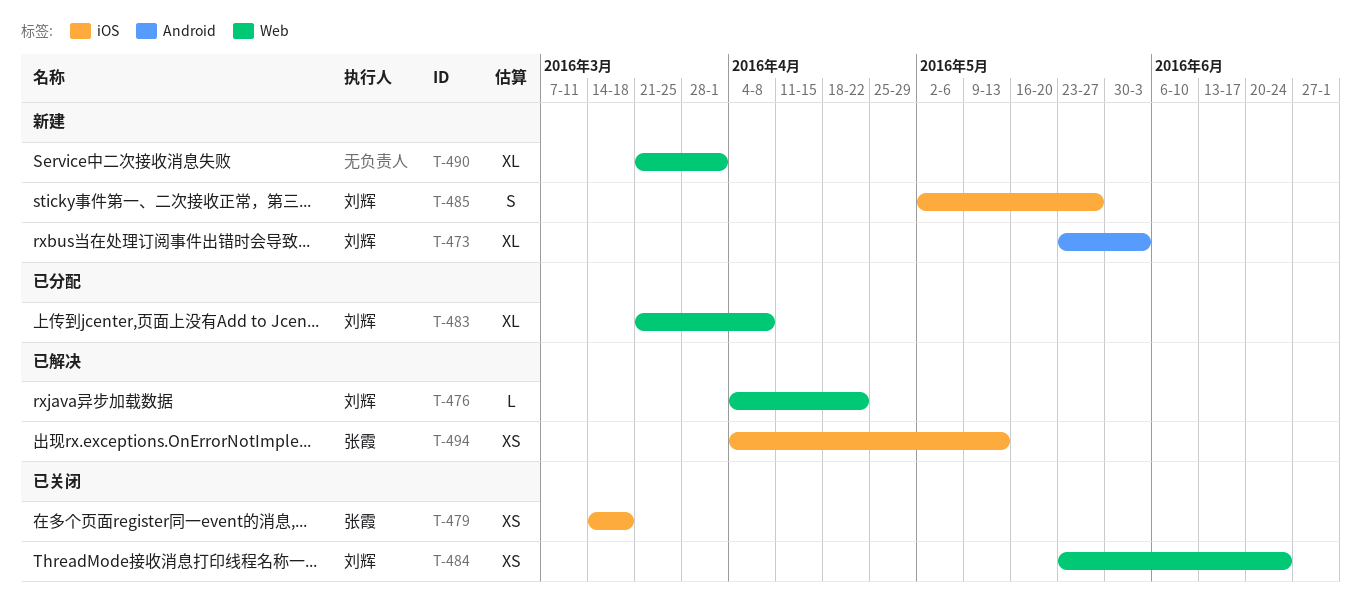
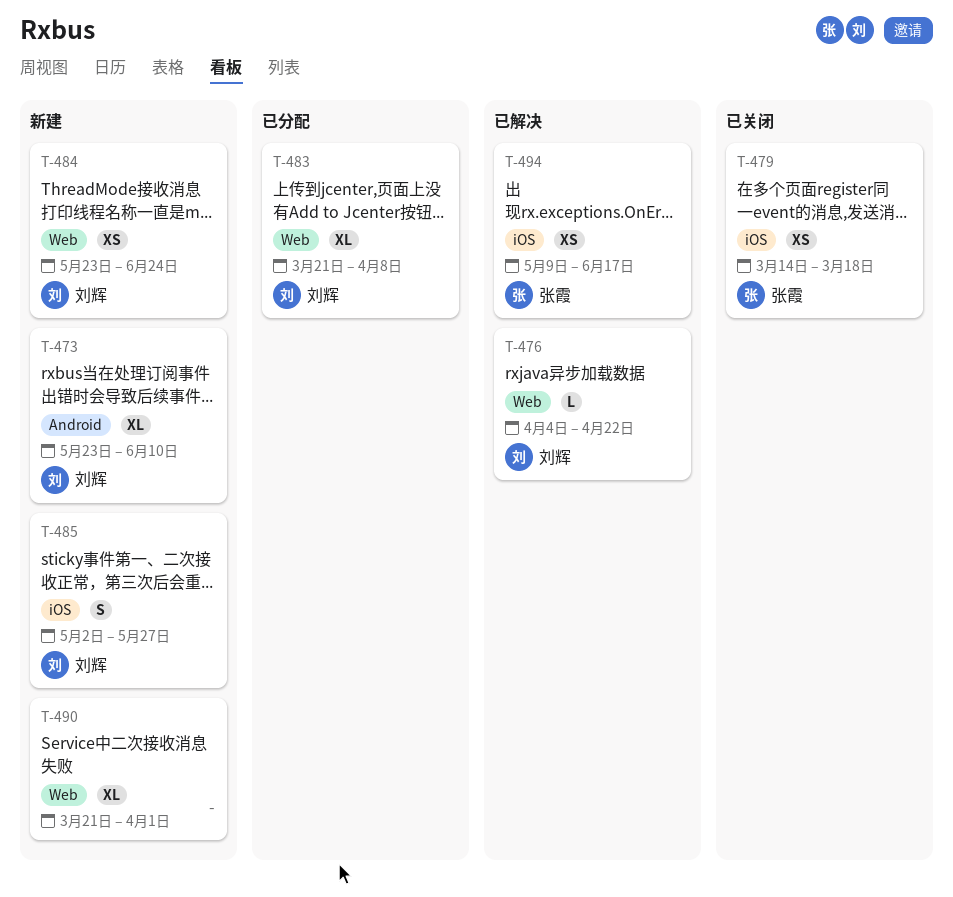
T-473, due: Jun 3 -> Jun 10
T-484, status: 已关闭 -> 新建
T-494, start: Apr 4 -> May 9
T-494, due: May 13 -> Jun 17

